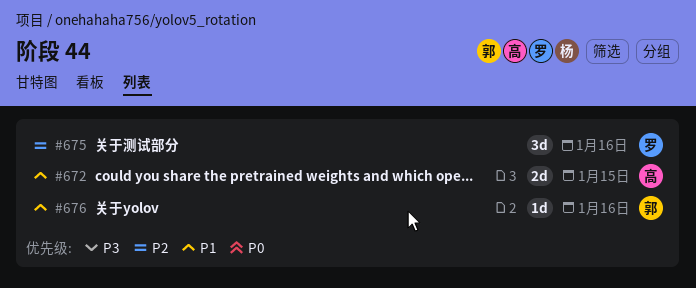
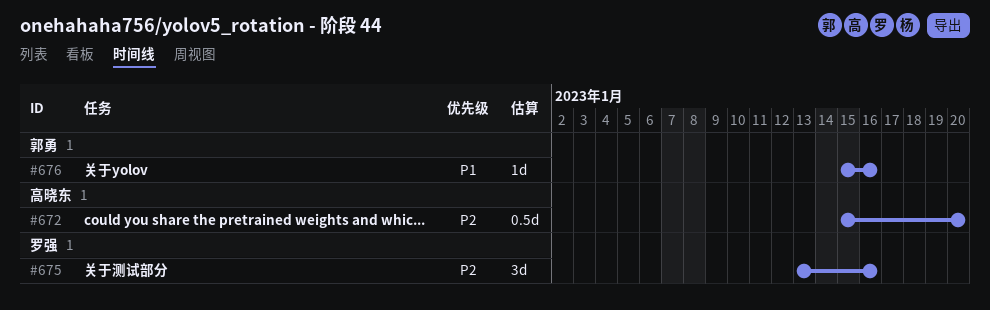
#672, priority: P1 -> P2
#672, estimate: 2d -> 0.5d
#672, due: Jan 15 -> Jan 20

